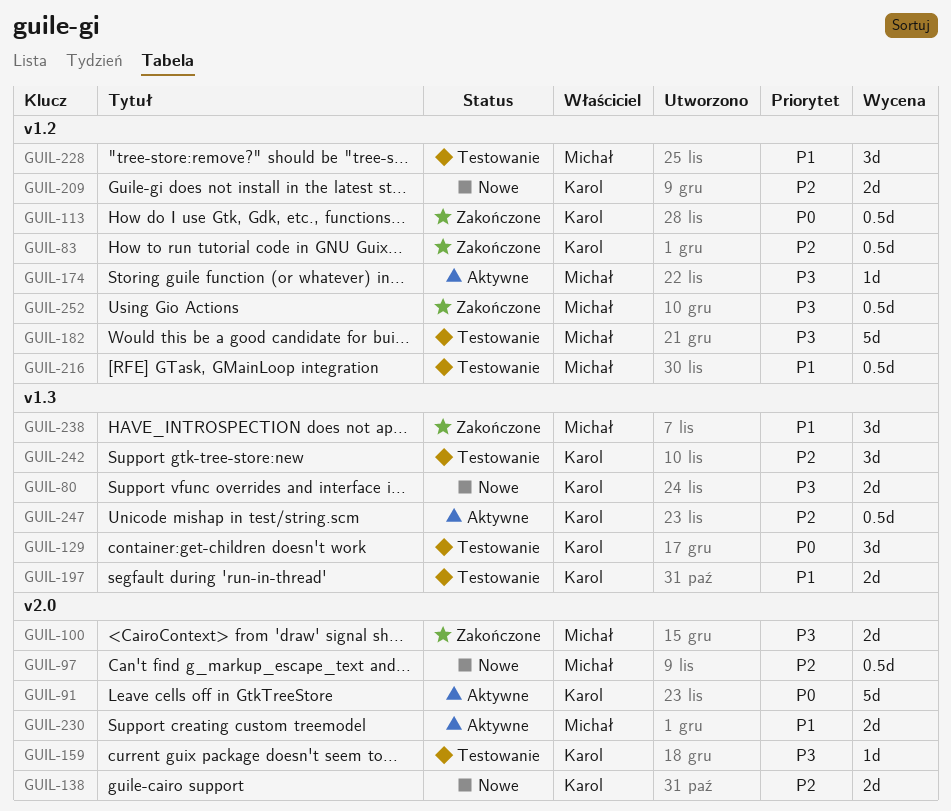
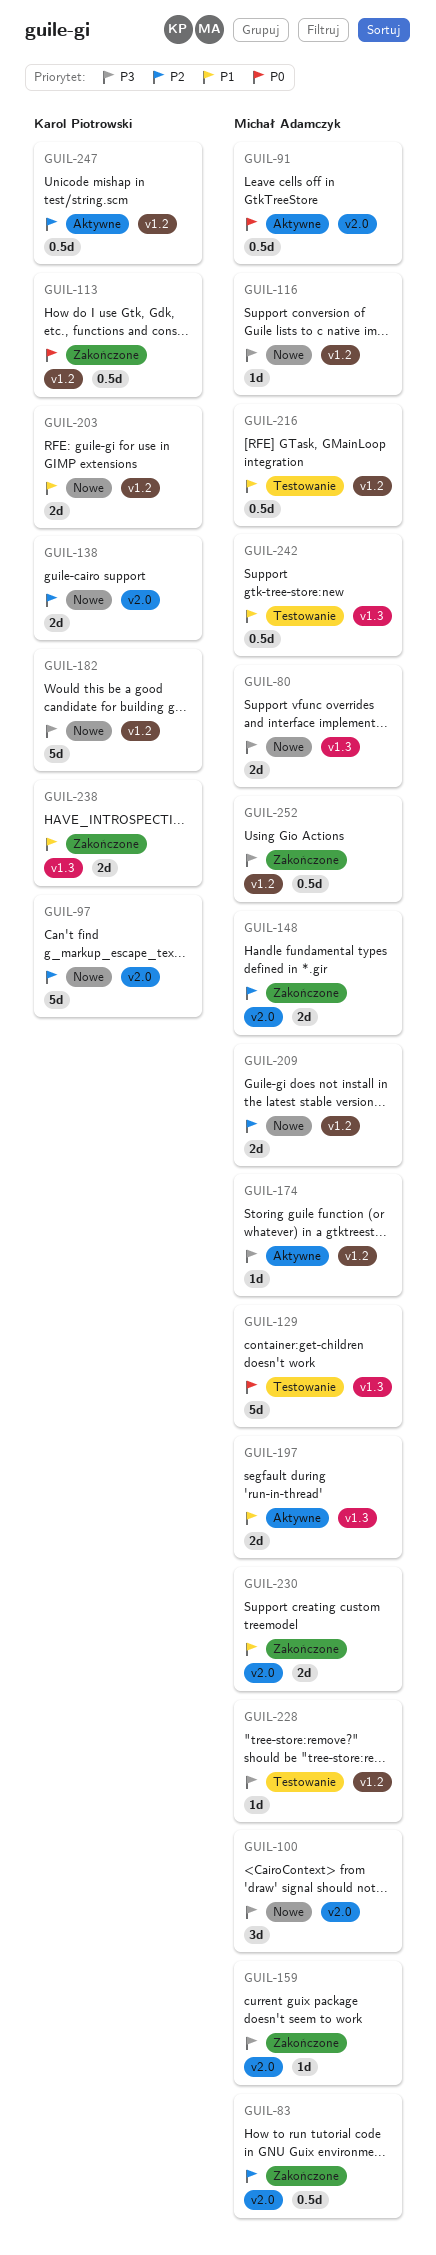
GUIL-80, owner: Karol Piotrowski -> Michał Adamczyk
GUIL-83, owner: Karol Piotrowski -> Michał Adamczyk
GUIL-83, label: v1.2 -> v2.0
GUIL-91, owner: Karol Piotrowski -> Michał Adamczyk
GUIL-91, estimate: 5d -> 0.5d
GUIL-97, owner: Michał Adamczyk -> Karol Piotrowski
GUIL-97, estimate: 0.5d -> 5d
GUIL-100, status: Zakończone -> Nowe
GUIL-100, estimate: 2d -> 3d
GUIL-116: none -> present
GUIL-129, owner: Karol Piotrowski -> Michał Adamczyk
GUIL-129, estimate: 3d -> 5d
GUIL-148: none -> present
GUIL-159, status: Testowanie -> Zakończone
GUIL-159, owner: Karol Piotrowski -> Michał Adamczyk
GUIL-182, status: Testowanie -> Nowe
GUIL-182, owner: Michał Adamczyk -> Karol Piotrowski
GUIL-197, status: Testowanie -> Aktywne
GUIL-197, owner: Karol Piotrowski -> Michał Adamczyk
GUIL-203: none -> present
GUIL-209, owner: Karol Piotrowski -> Michał Adamczyk
GUIL-228, priority: P1 -> P3
GUIL-228, estimate: 3d -> 1d
GUIL-230, status: Aktywne -> Zakończone
GUIL-238, owner: Michał Adamczyk -> Karol Piotrowski
GUIL-238, estimate: 3d -> 2d
GUIL-242, owner: Karol Piotrowski -> Michał Adamczyk
GUIL-242, priority: P2 -> P1
GUIL-242, estimate: 3d -> 0.5d
GUIL-247, label: v1.3 -> v1.2

